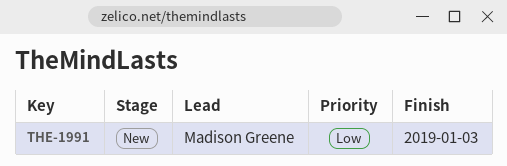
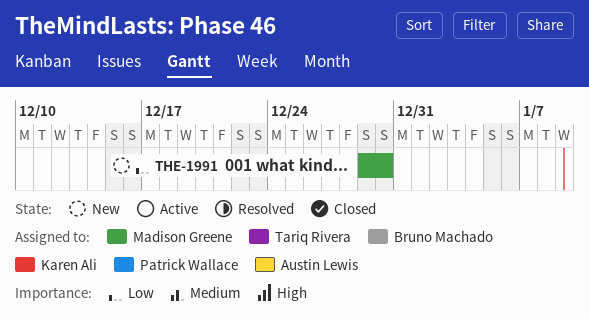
THE-1991, due: Jan 3 -> Dec 30

